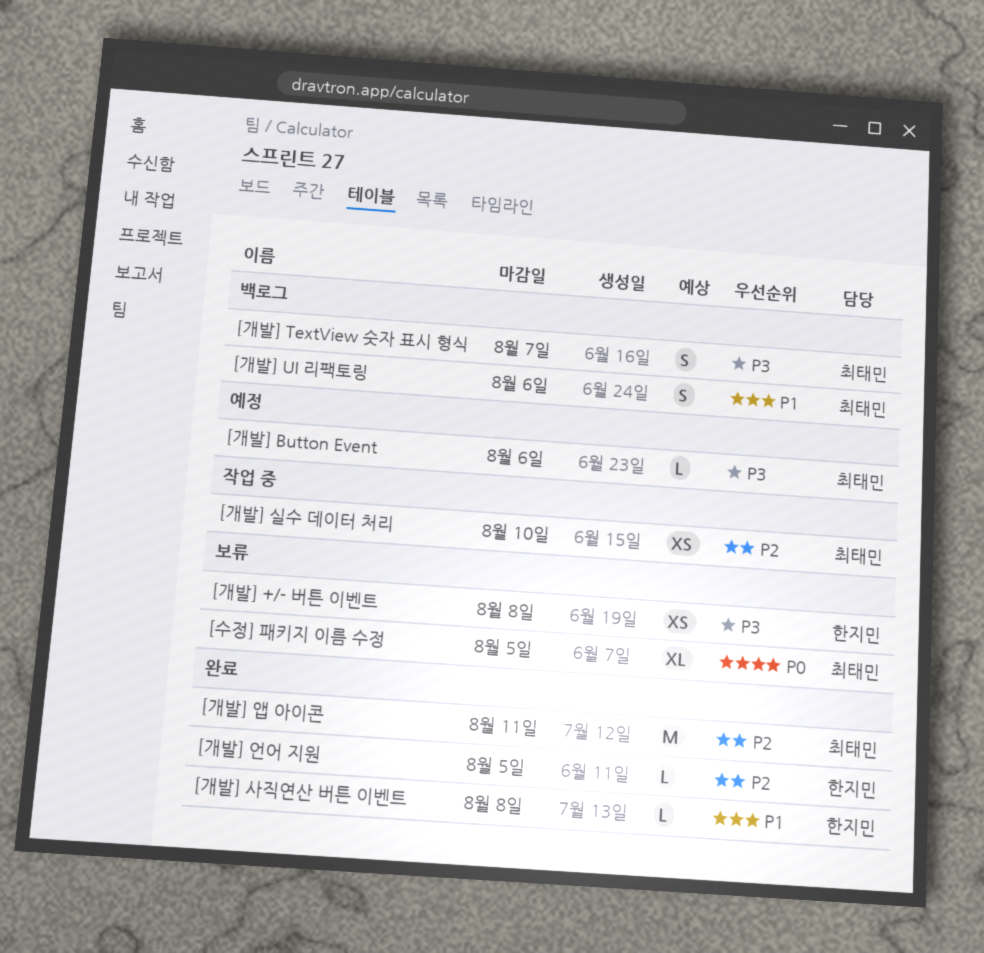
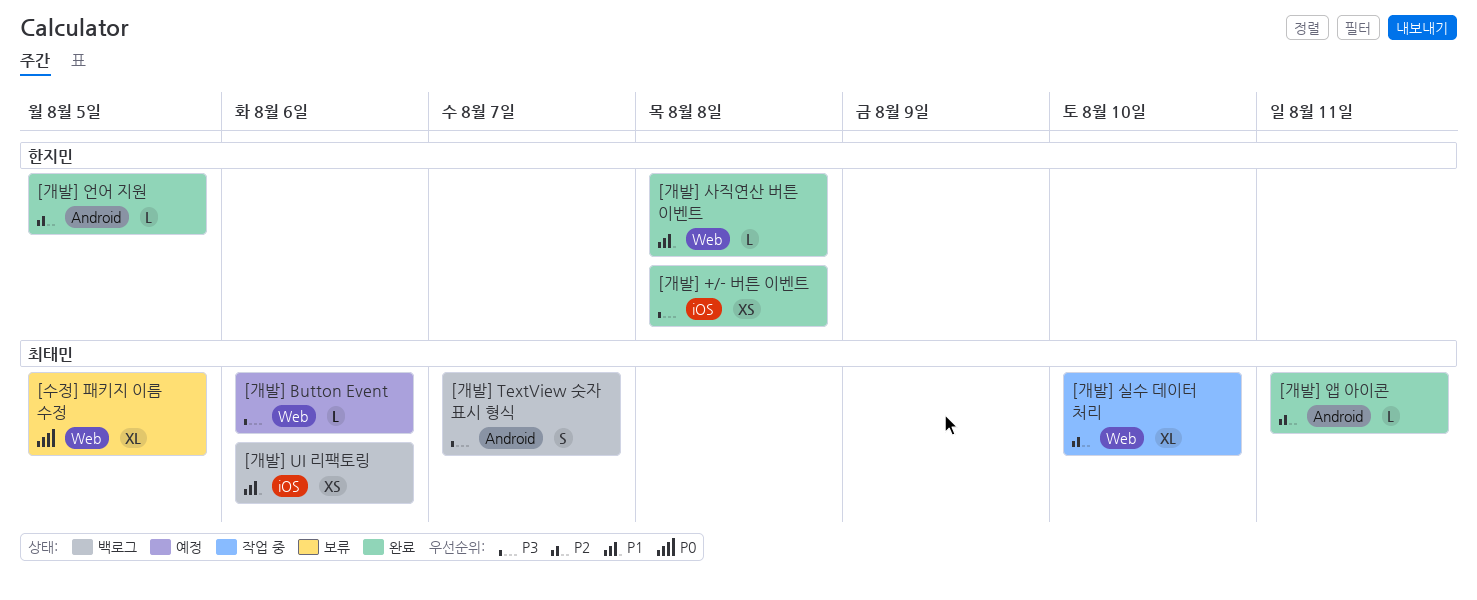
[개발] +/- 버튼 이벤트, status: 보류 -> 완료
[개발] UI 리팩토링, estimate: S -> XS
[개발] 실수 데이터 처리, estimate: XS -> XL
[개발] 앱 아이콘, estimate: M -> L

